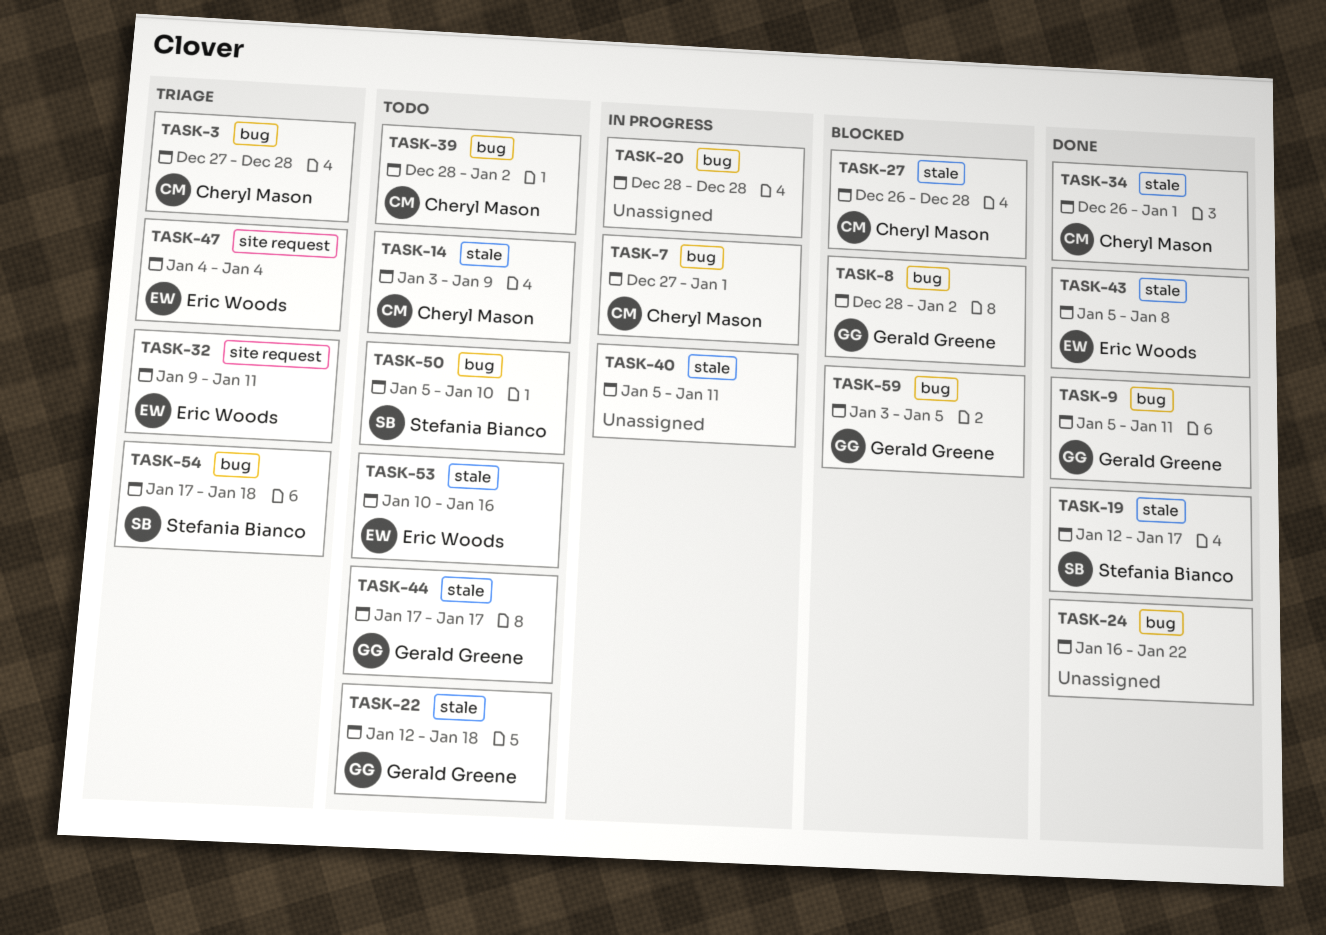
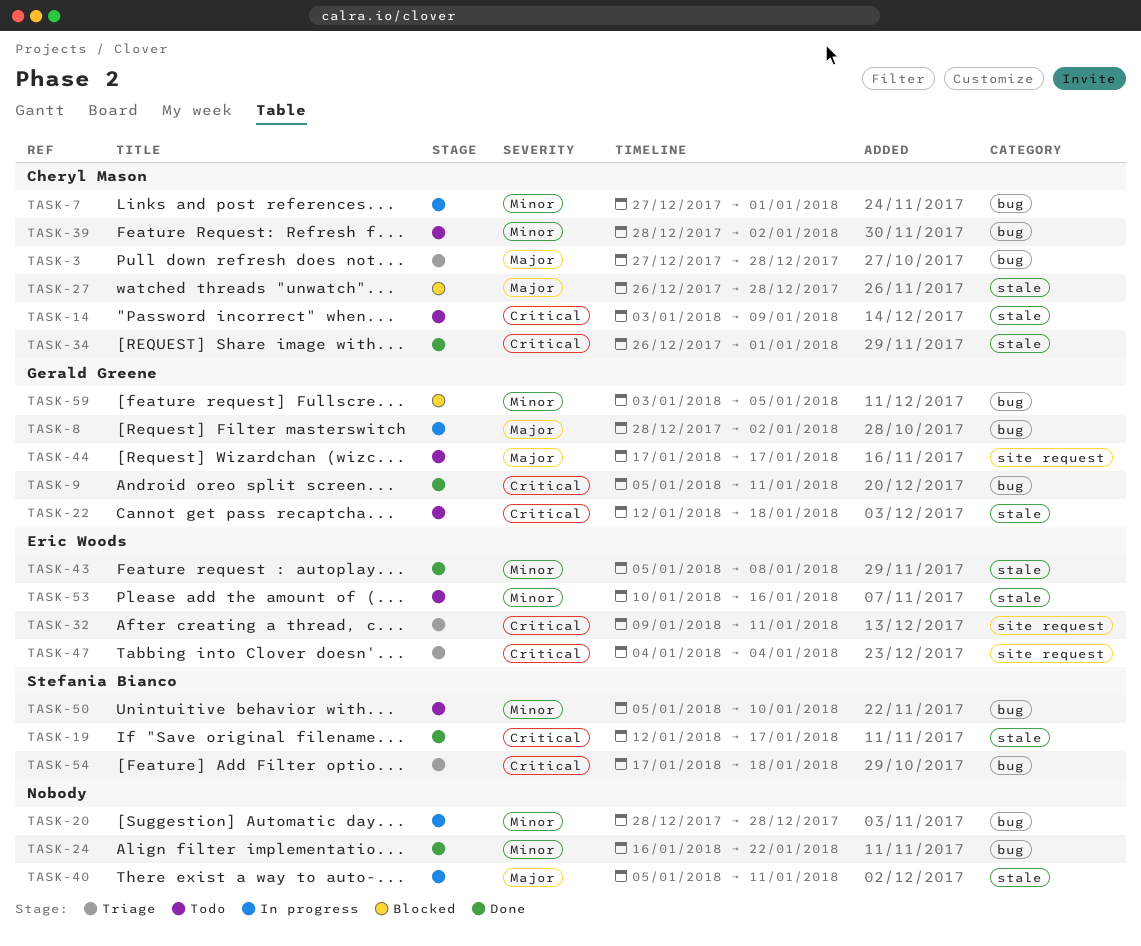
TASK-8, status: Blocked -> In progress
TASK-44, label: stale -> site request

